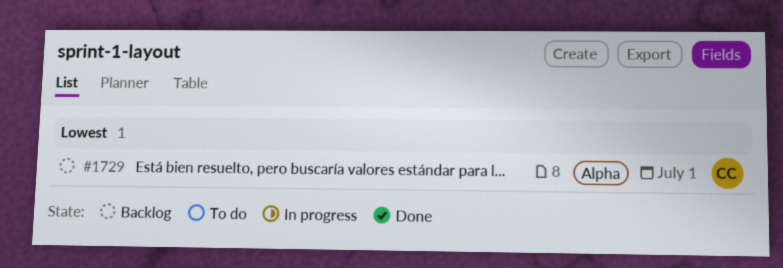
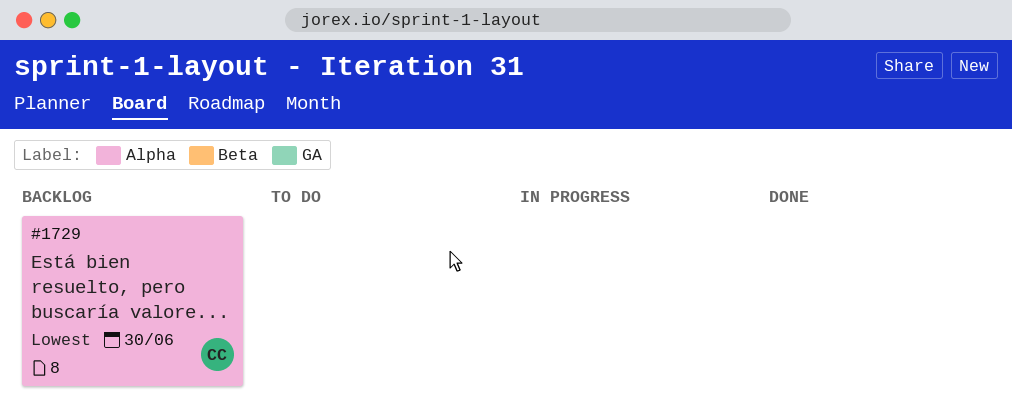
#1729, due: Jul 1 -> Jun 30

